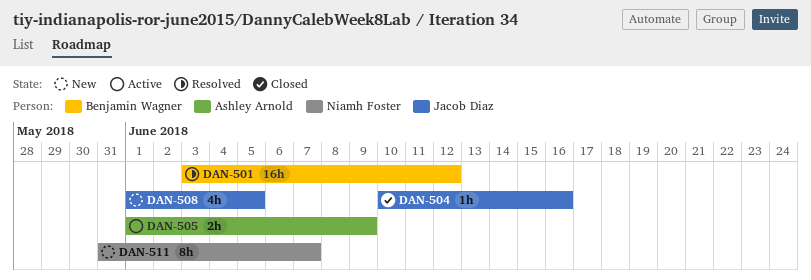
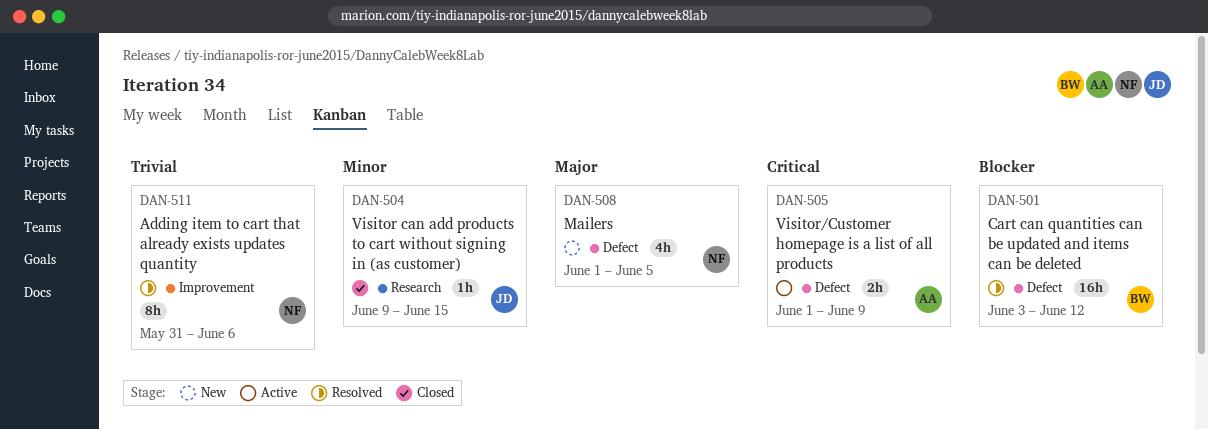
DAN-504, start: Jun 10 -> Jun 9
DAN-504, due: Jun 16 -> Jun 15
DAN-508, owner: Jacob Diaz -> Niamh Foster
DAN-511, status: New -> Resolved
DAN-511, due: Jun 7 -> Jun 6

